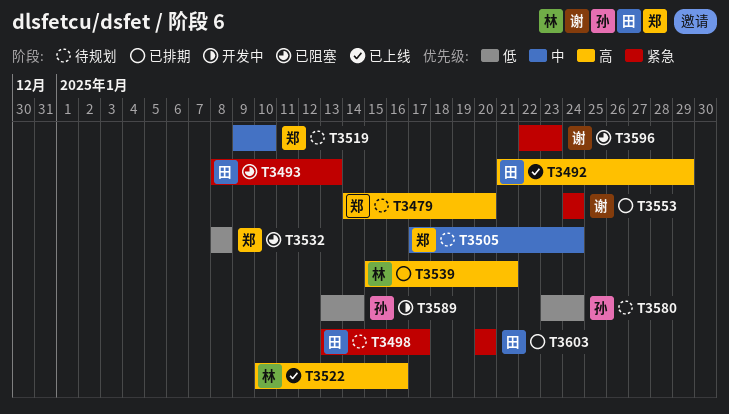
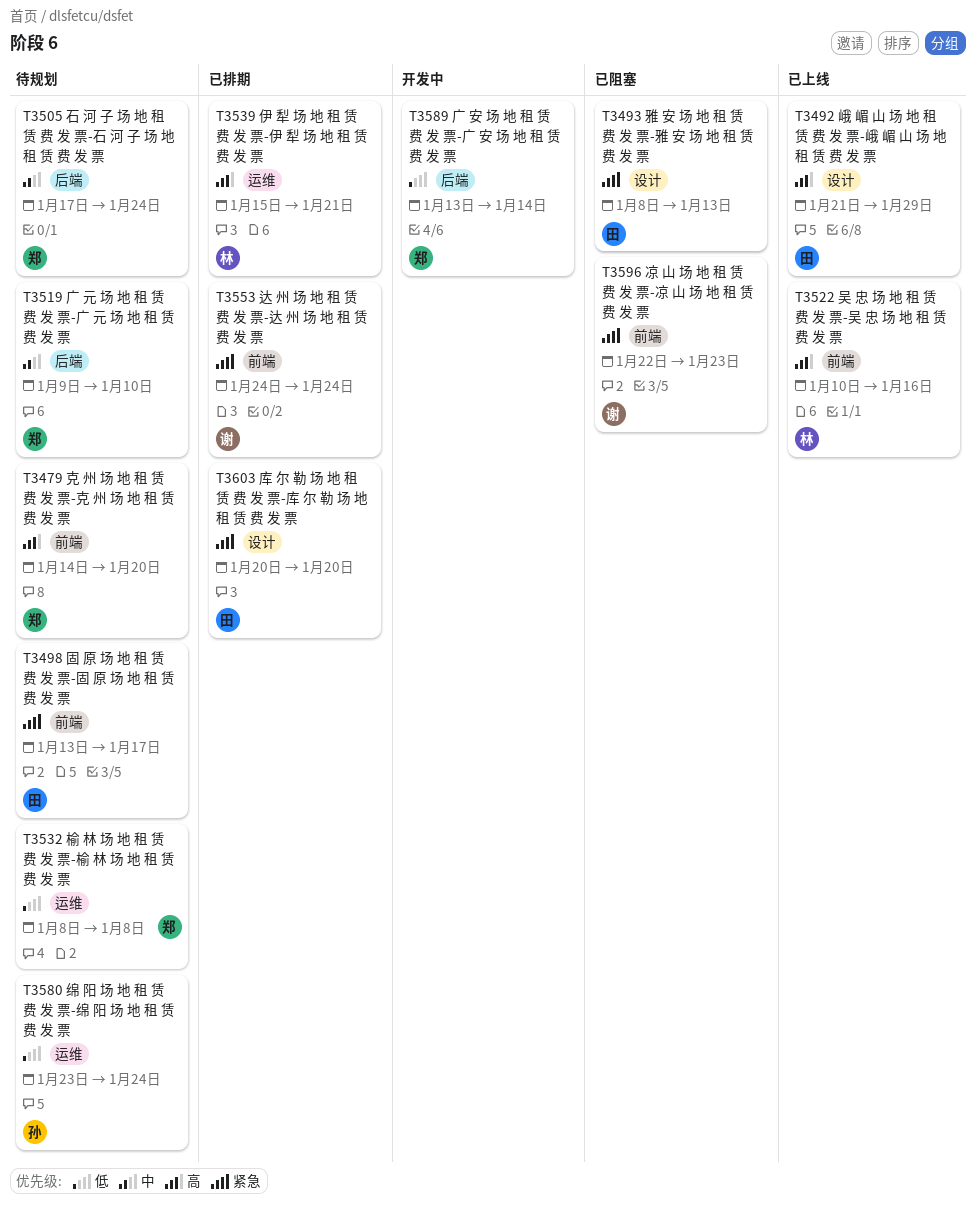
T3532, status: 已阻塞 -> 待规划
T3589, owner: 孙 -> 郑

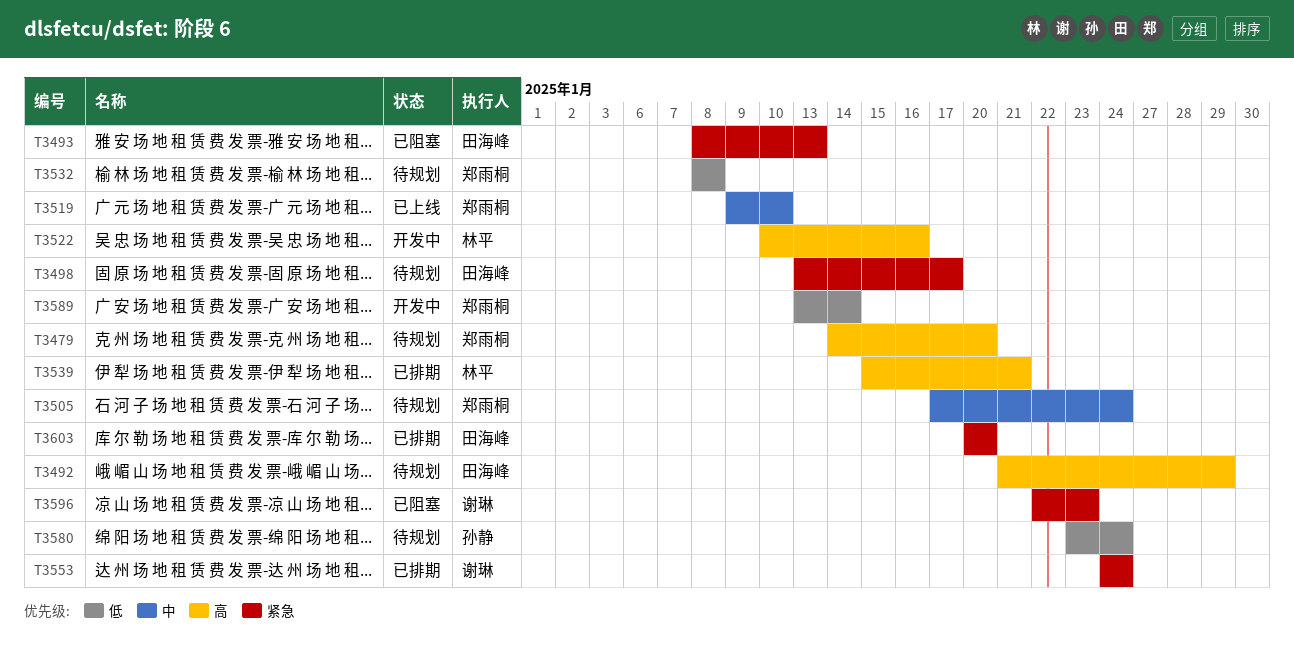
T3492, status: 已上线 -> 待规划
T3519, status: 待规划 -> 已上线
T3522, status: 已上线 -> 开发中

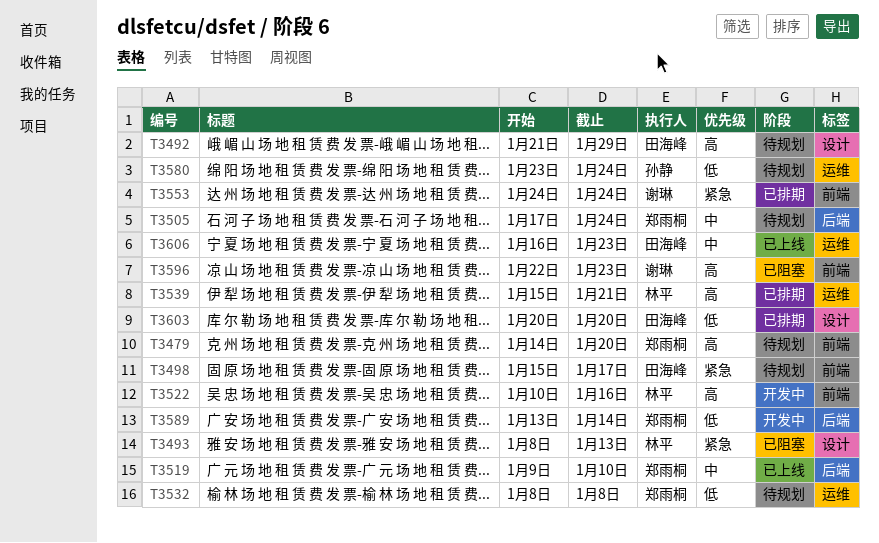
T3493, owner: 田海峰 -> 林平
T3498, start: Jan 13 -> Jan 15
T3596, priority: 紧急 -> 高
T3603, priority: 紧急 -> 低
T3606: none -> present

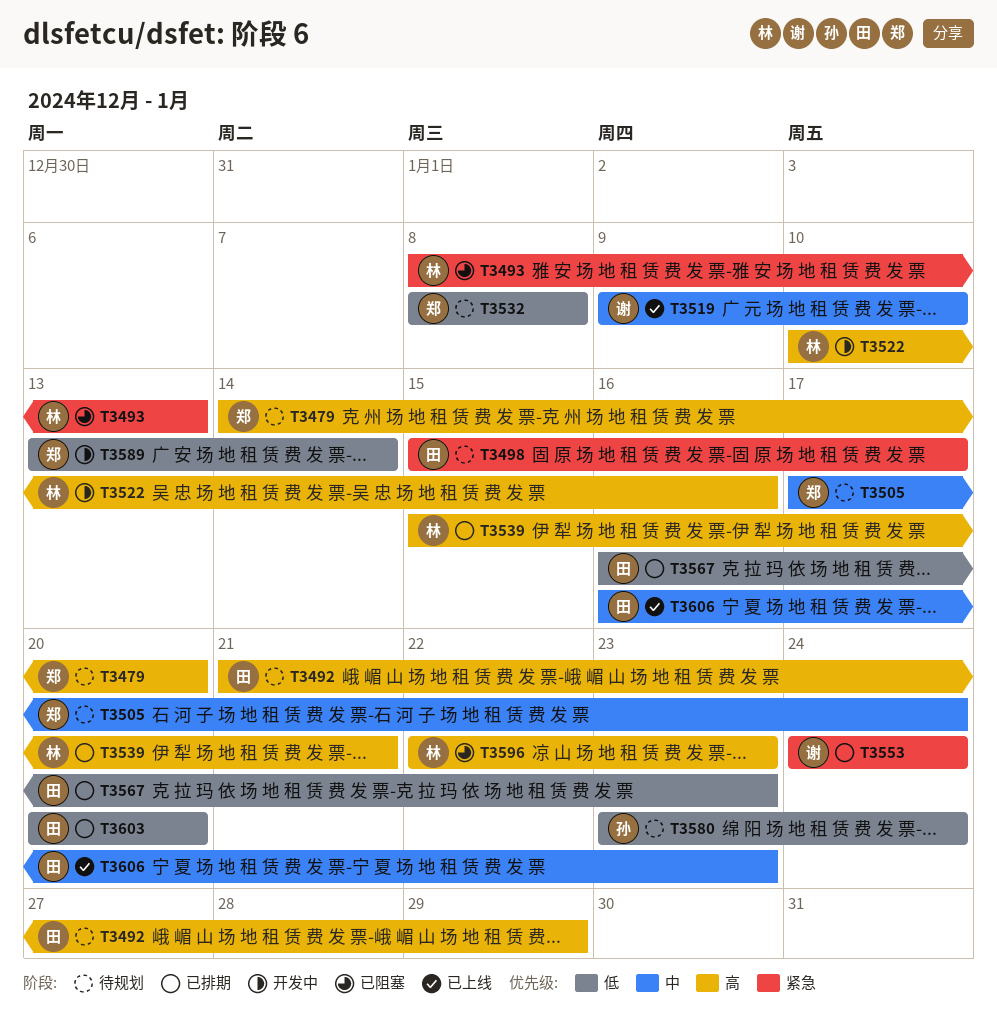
T3519, owner: 郑雨桐 -> 谢琳
T3567: none -> present
T3596, owner: 谢琳 -> 林平

